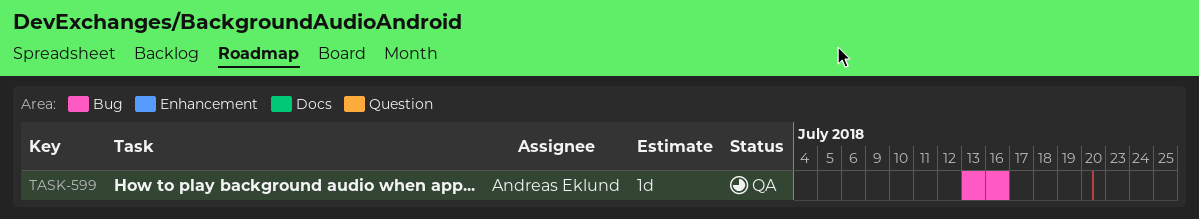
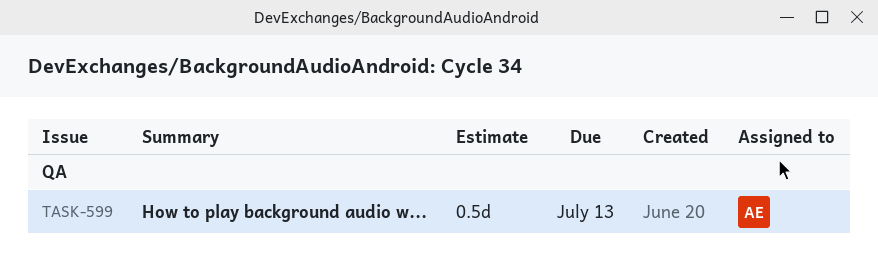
TASK-599, estimate: 1d -> 0.5d
TASK-599, due: Jul 16 -> Jul 13

